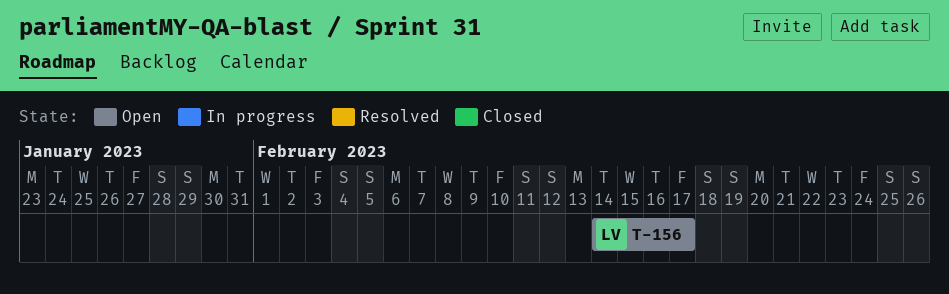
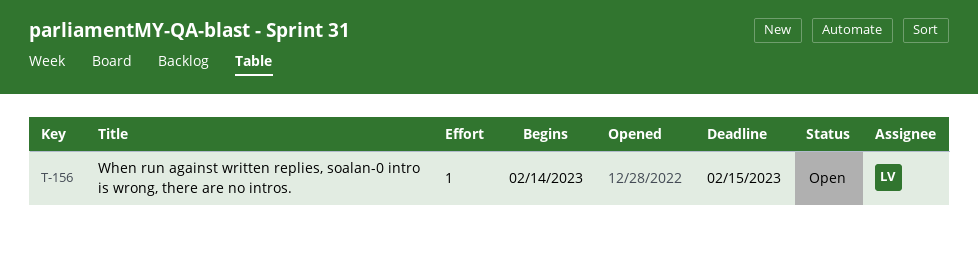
T-156, due: Feb 17 -> Feb 15

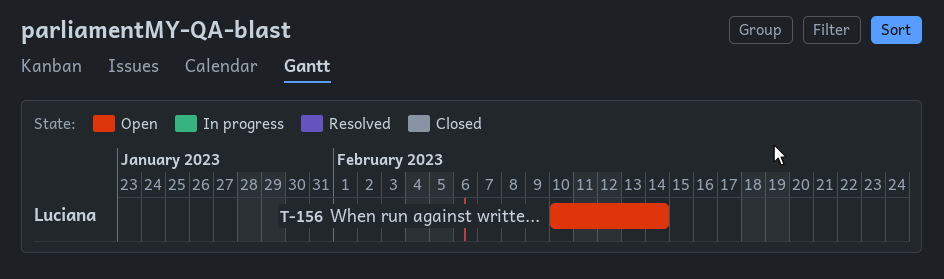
T-156, start: Feb 14 -> Feb 10
T-156, due: Feb 15 -> Feb 14

